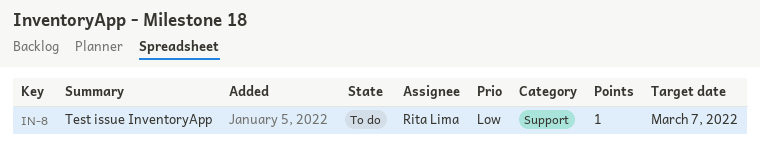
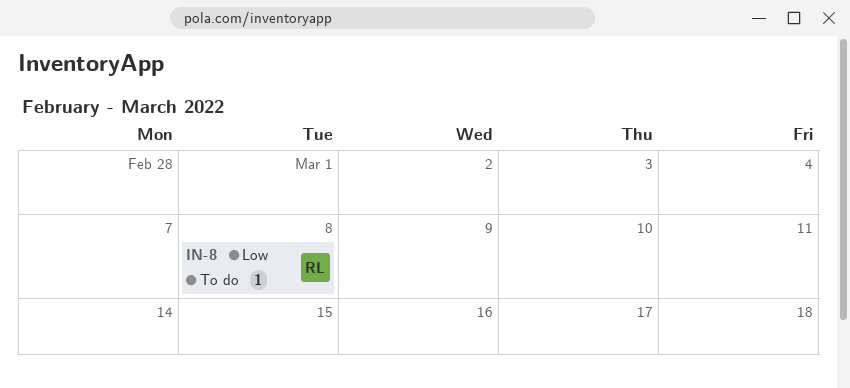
IN-8, due: Mar 7 -> Mar 8

